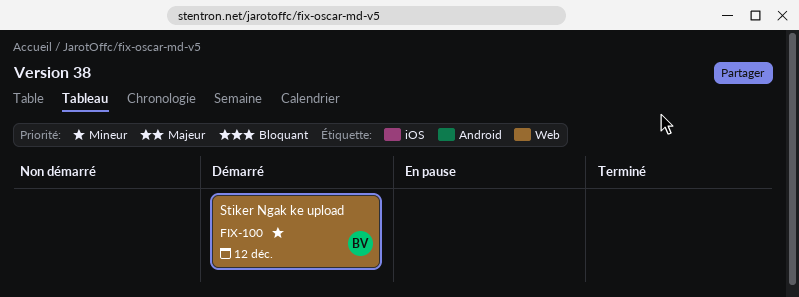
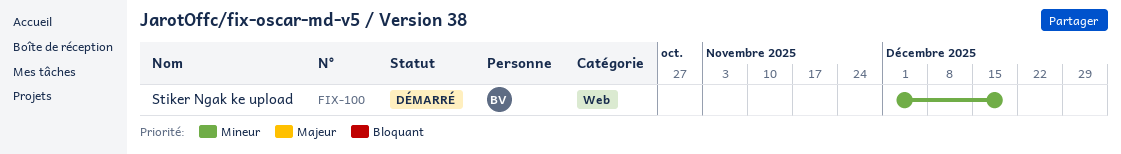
FIX-100, due: Dec 12 -> Dec 19

